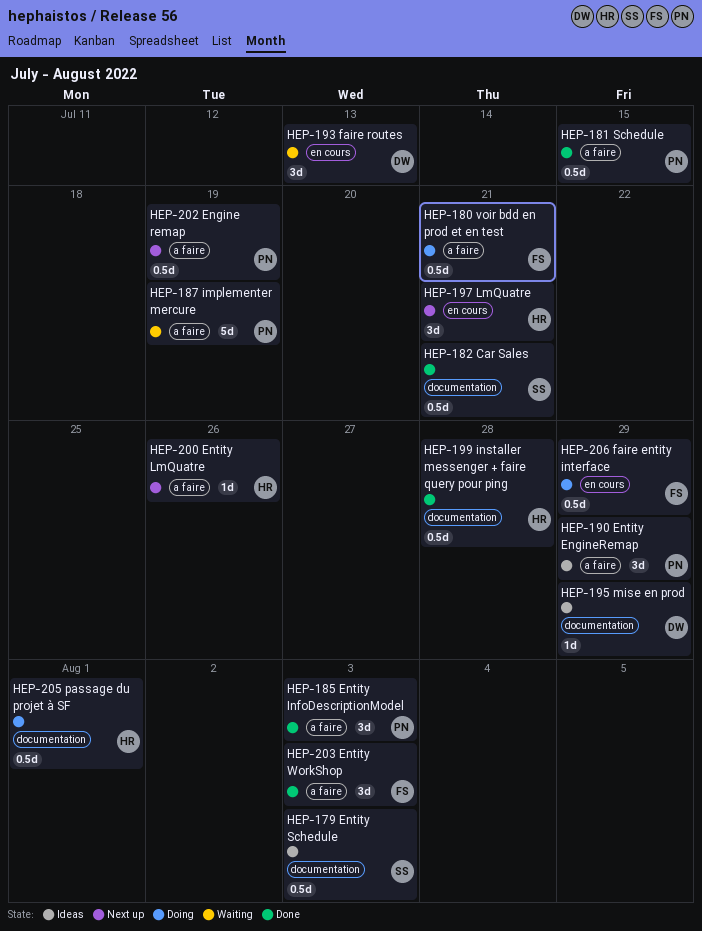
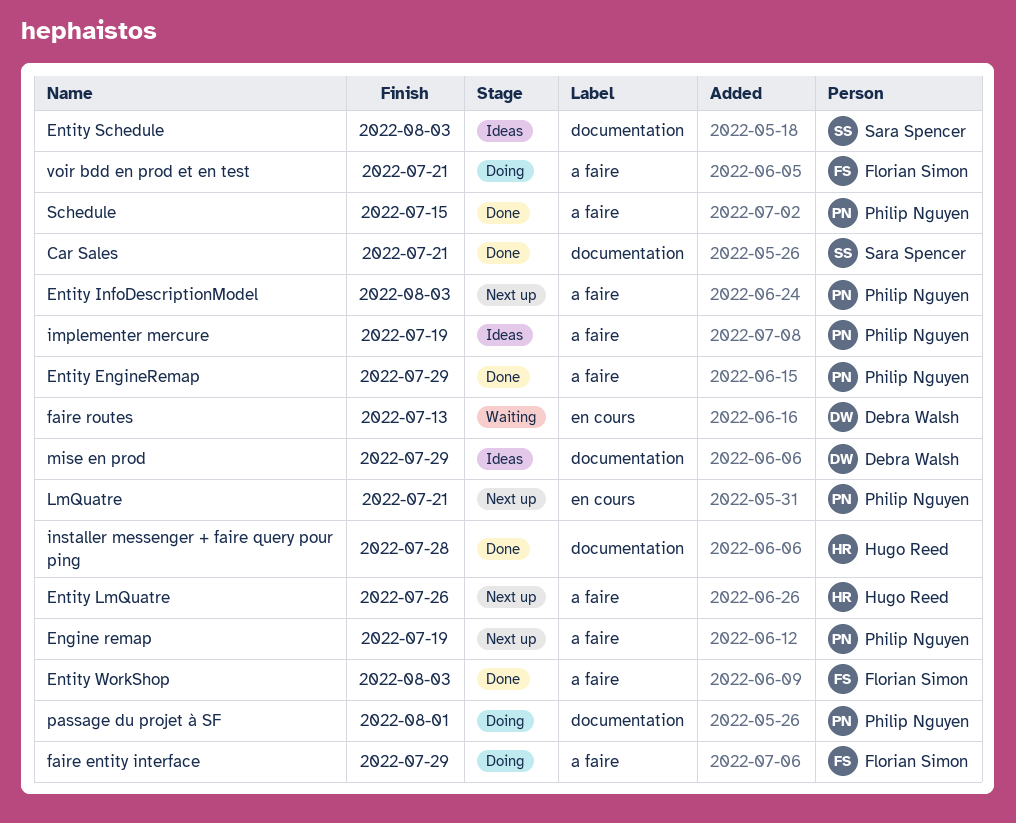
Entity EngineRemap, status: Ideas -> Done
Entity InfoDescriptionModel, status: Done -> Next up
faire entity interface, label: en cours -> a faire
implementer mercure, status: Waiting -> Ideas
LmQuatre, owner: Hugo Reed -> Philip Nguyen
passage du projet à SF, owner: Hugo Reed -> Philip Nguyen

